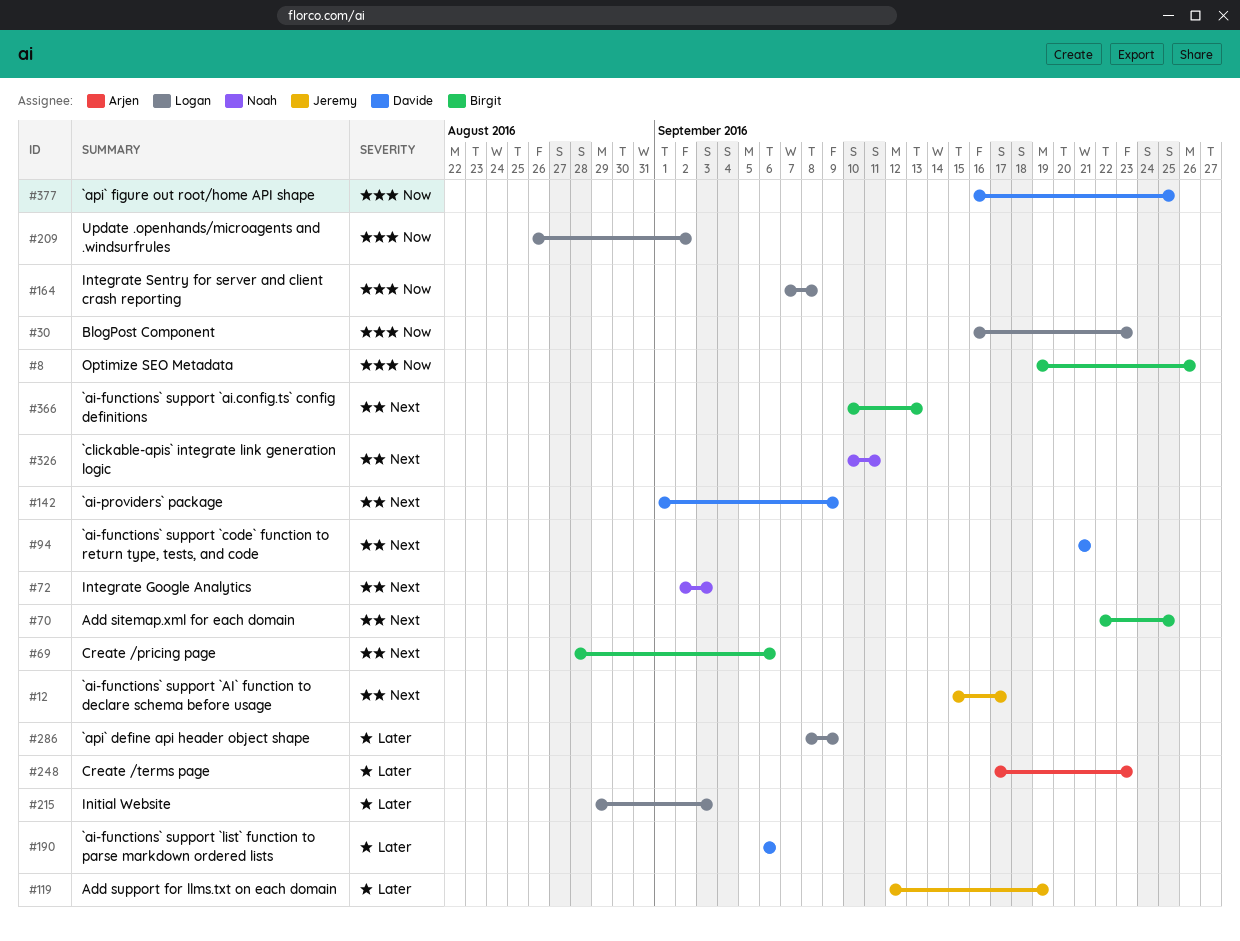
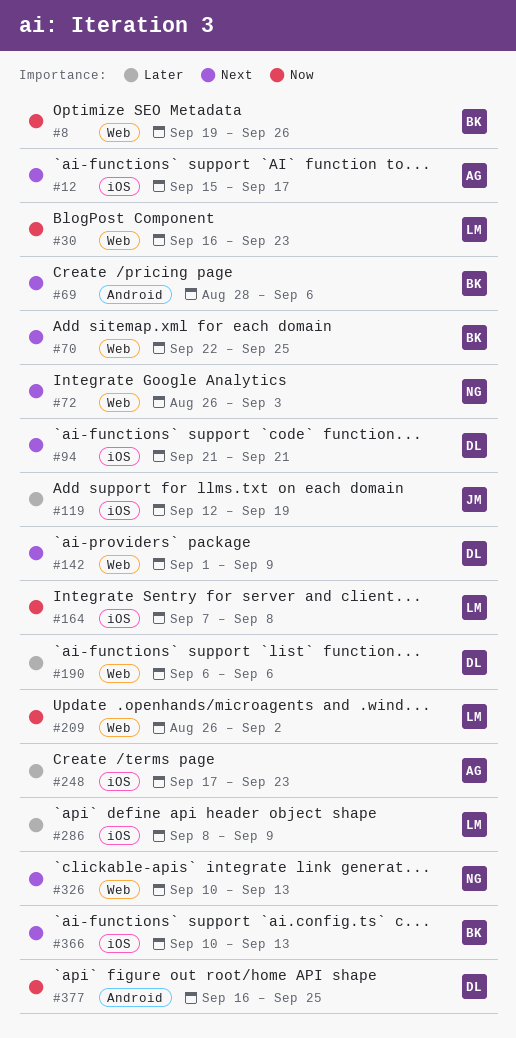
#12, owner: Jeremy -> Arjen
#72, start: Sep 2 -> Aug 26
#215: present -> none
#326, due: Sep 11 -> Sep 13

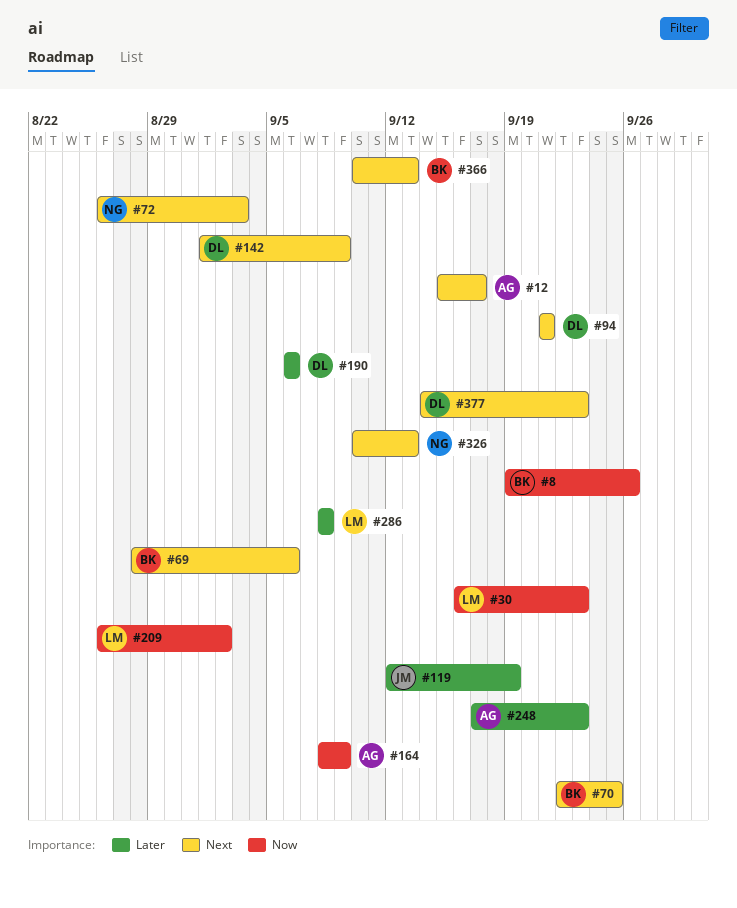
#164, owner: LM -> AG
#164, start: Sep 7 -> Sep 8
#164, due: Sep 8 -> Sep 9
#286, due: Sep 9 -> Sep 8
#377, priority: Now -> Next
#377, start: Sep 16 -> Sep 14
#377, due: Sep 25 -> Sep 23

